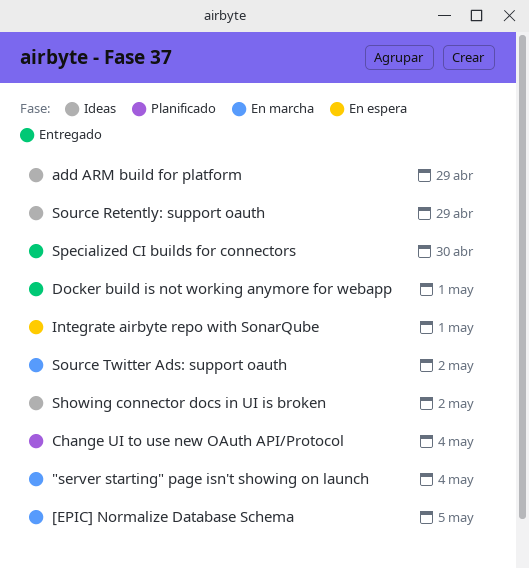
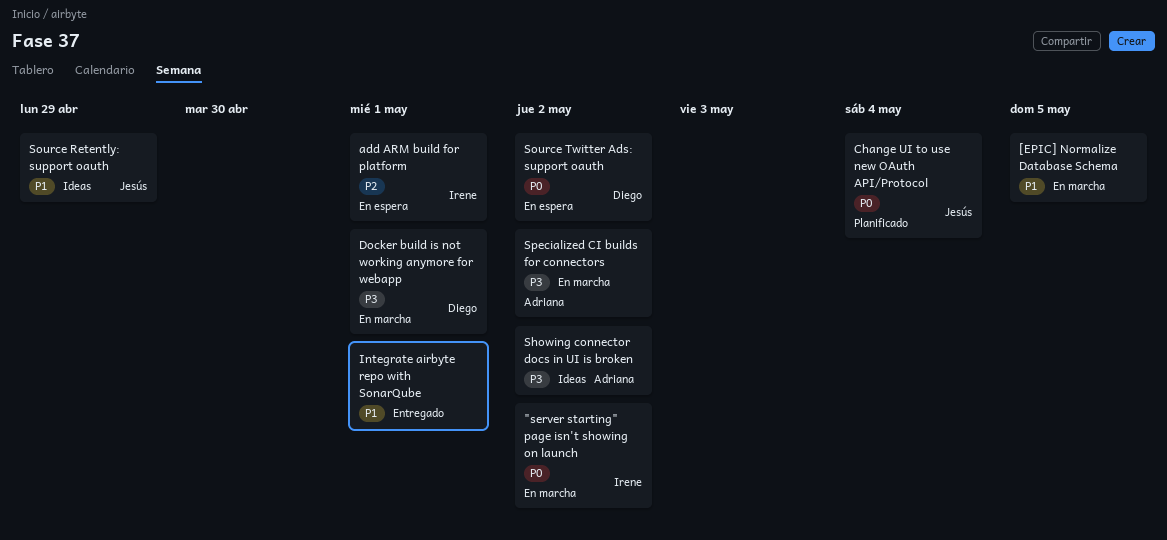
"server starting" page isn't showing on launch, due: May 4 -> May 2
add ARM build for platform, status: Ideas -> En espera
add ARM build for platform, due: Apr 29 -> May 1
Docker build is not working anymore for webapp, status: Entregado -> En marcha
Integrate airbyte repo with SonarQube, status: En espera -> Entregado
Source Twitter Ads: support oauth, status: En marcha -> En espera
Specialized CI builds for connectors, status: Entregado -> En marcha
Specialized CI builds for connectors, due: Apr 30 -> May 2

